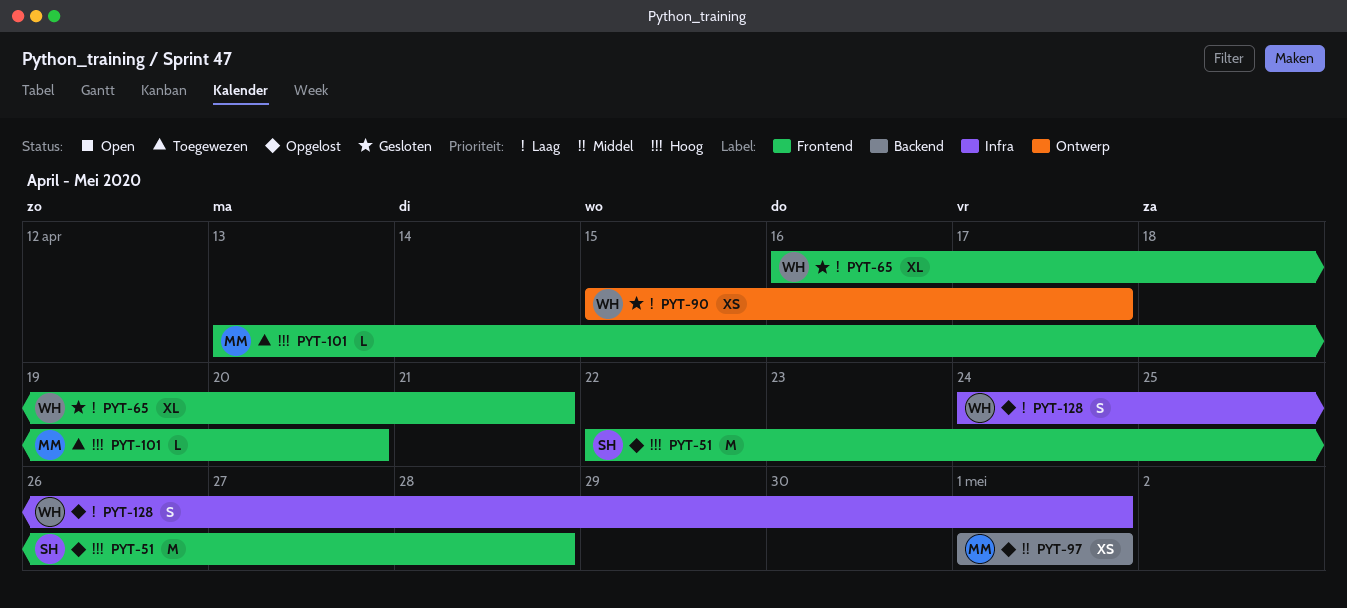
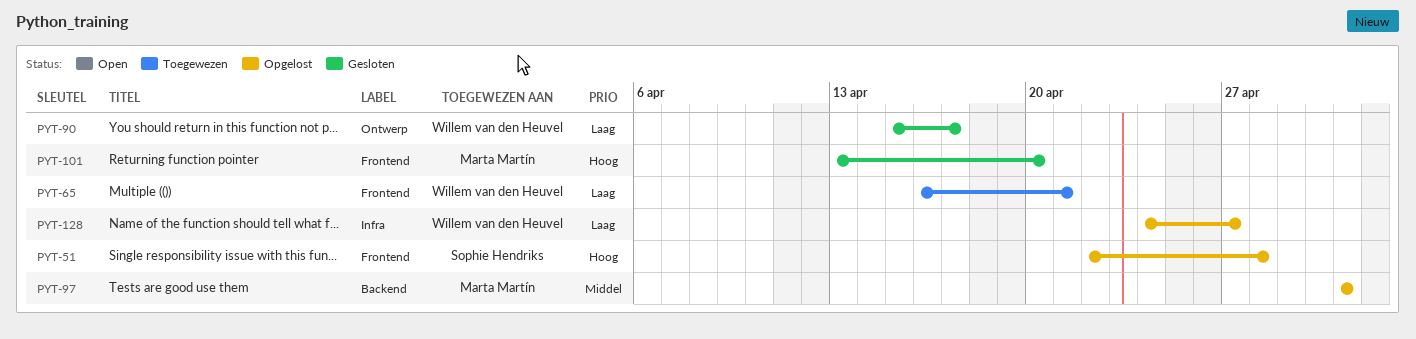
PYT-65, status: Gesloten -> Toegewezen
PYT-101, status: Toegewezen -> Gesloten
PYT-128, due: May 1 -> Apr 27

